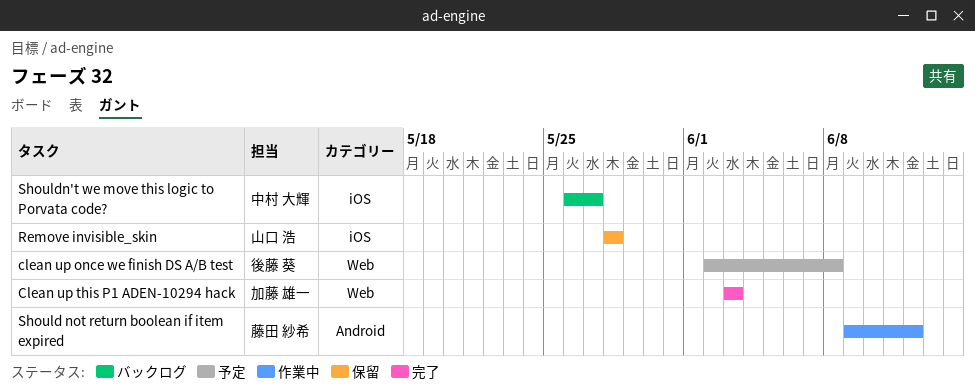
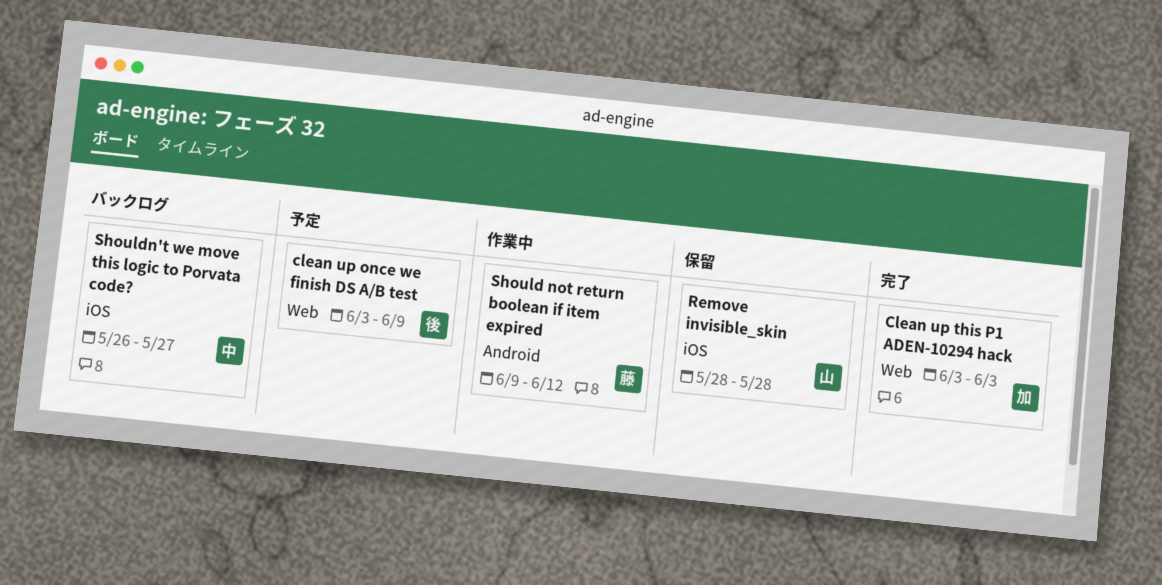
clean up once we finish DS A/B test, start: Jun 2 -> Jun 3
clean up once we finish DS A/B test, due: Jun 8 -> Jun 9

